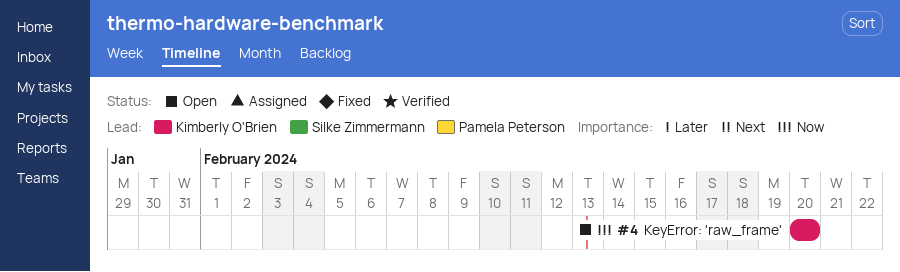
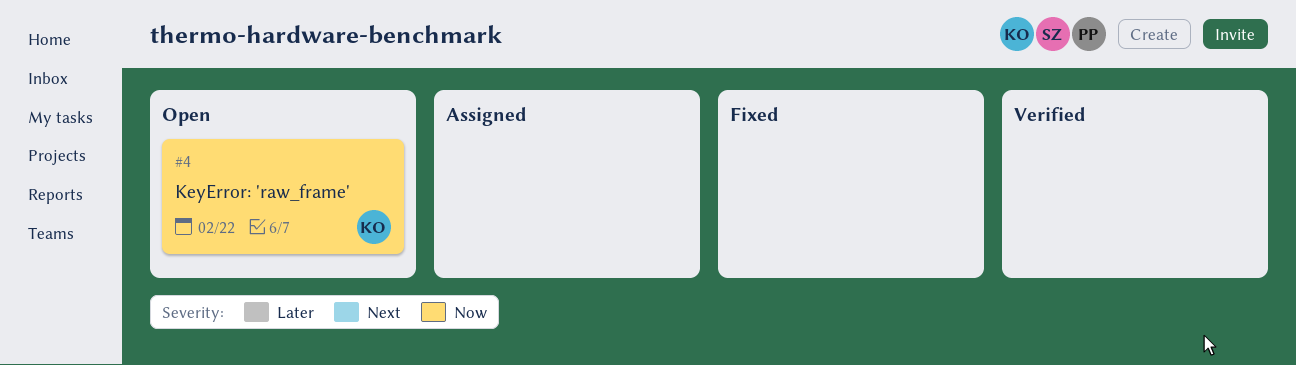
#4, due: Feb 20 -> Feb 22

